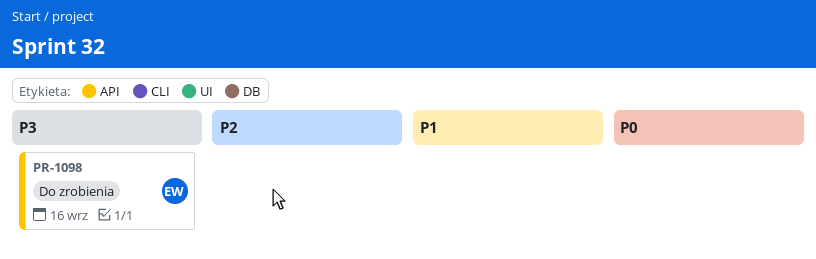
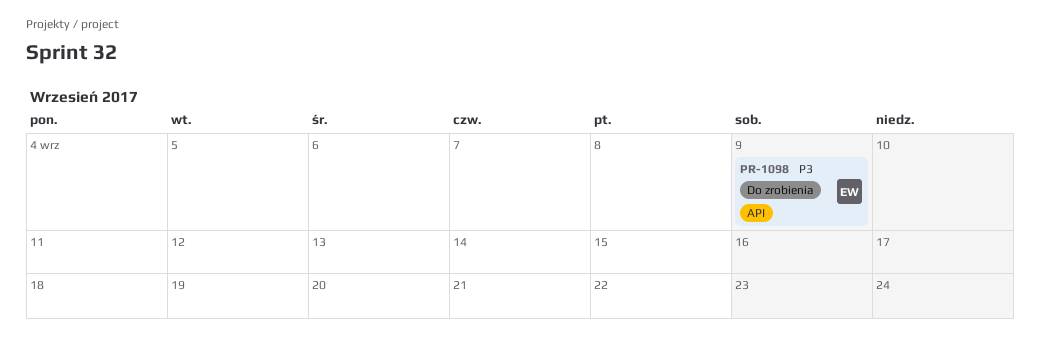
PR-1098, due: Sep 16 -> Sep 9

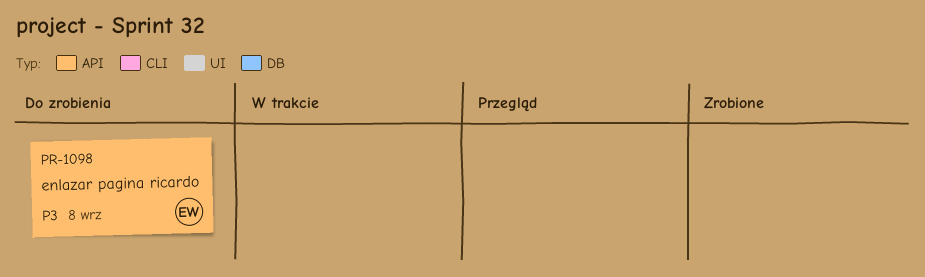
PR-1098, due: Sep 9 -> Sep 8

